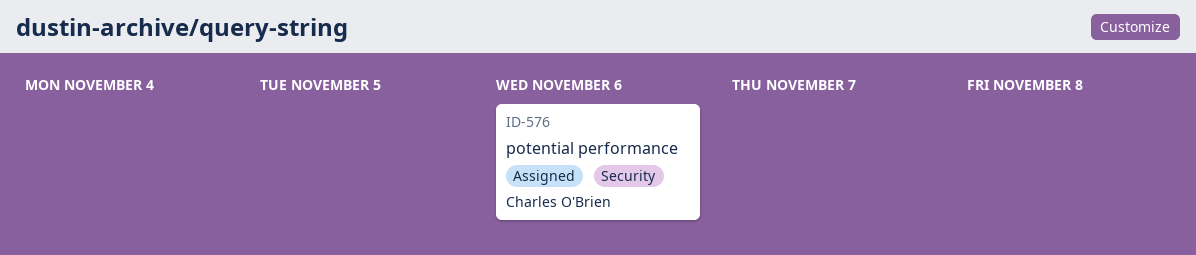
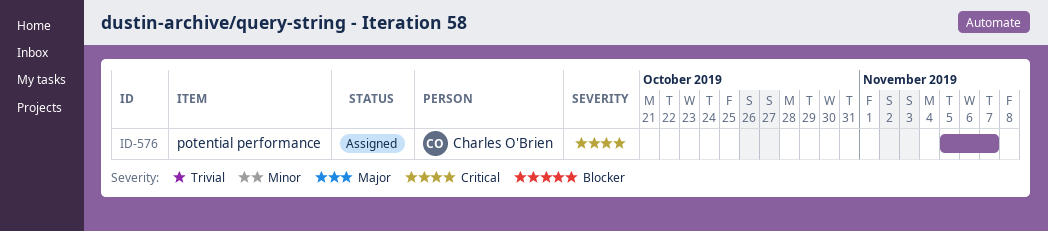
ID-576, due: Nov 6 -> Nov 7

